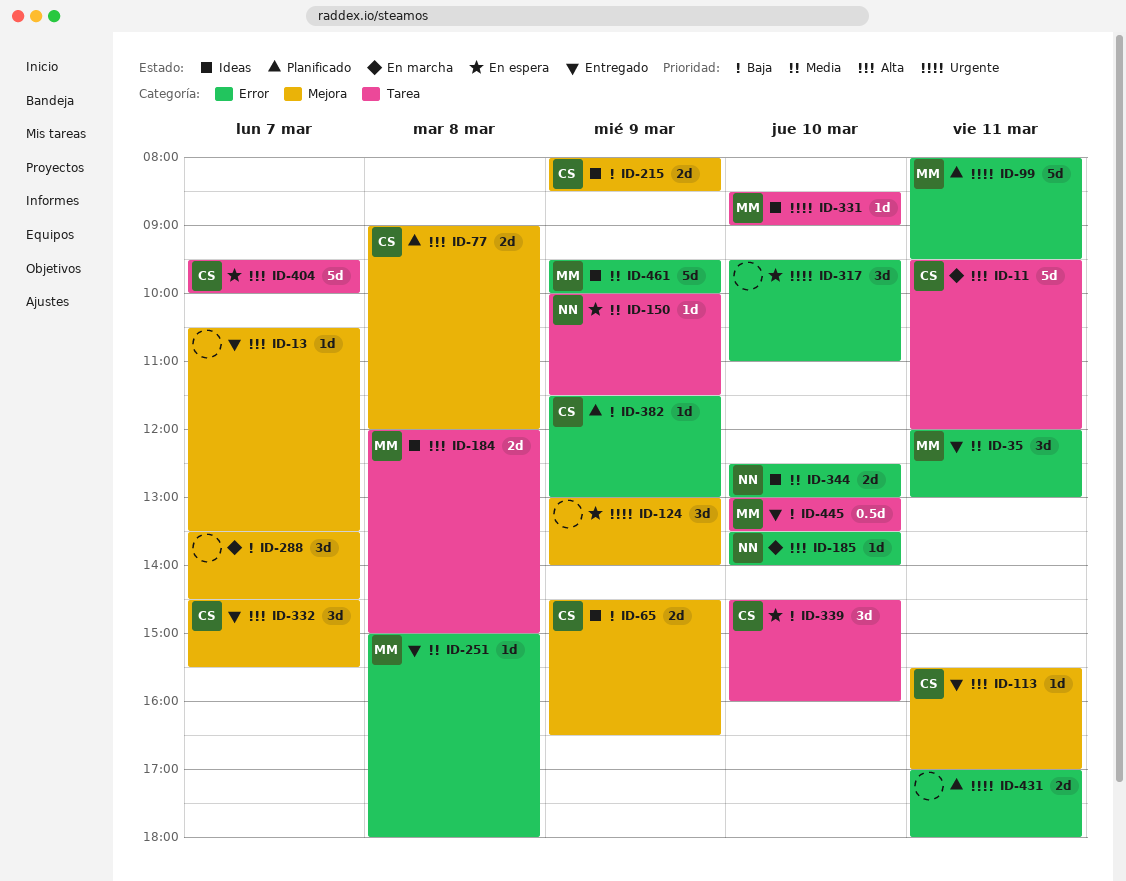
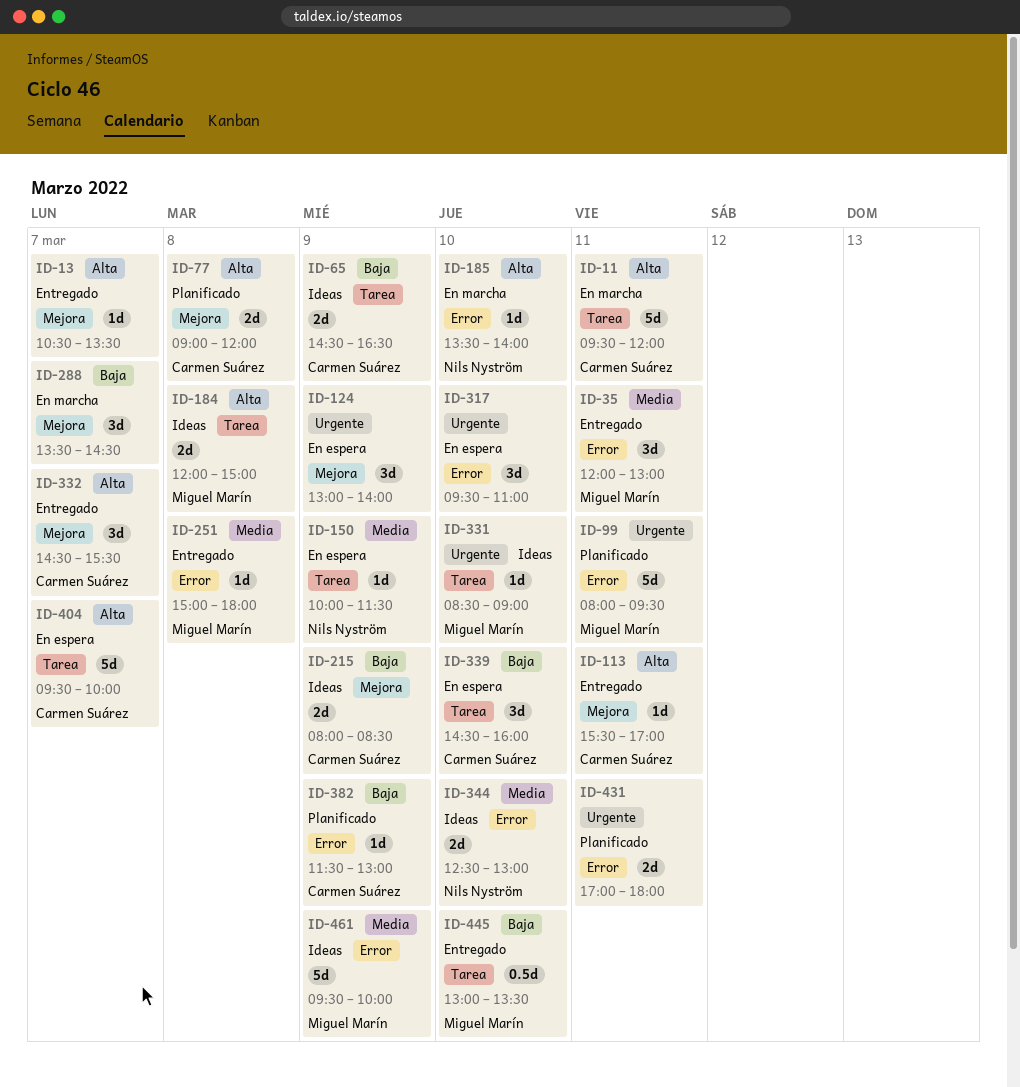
ID-65, label: Mejora -> Tarea

